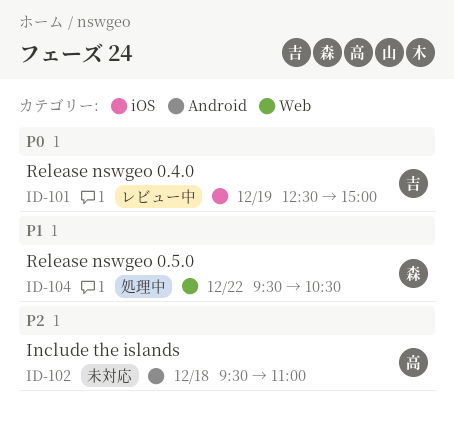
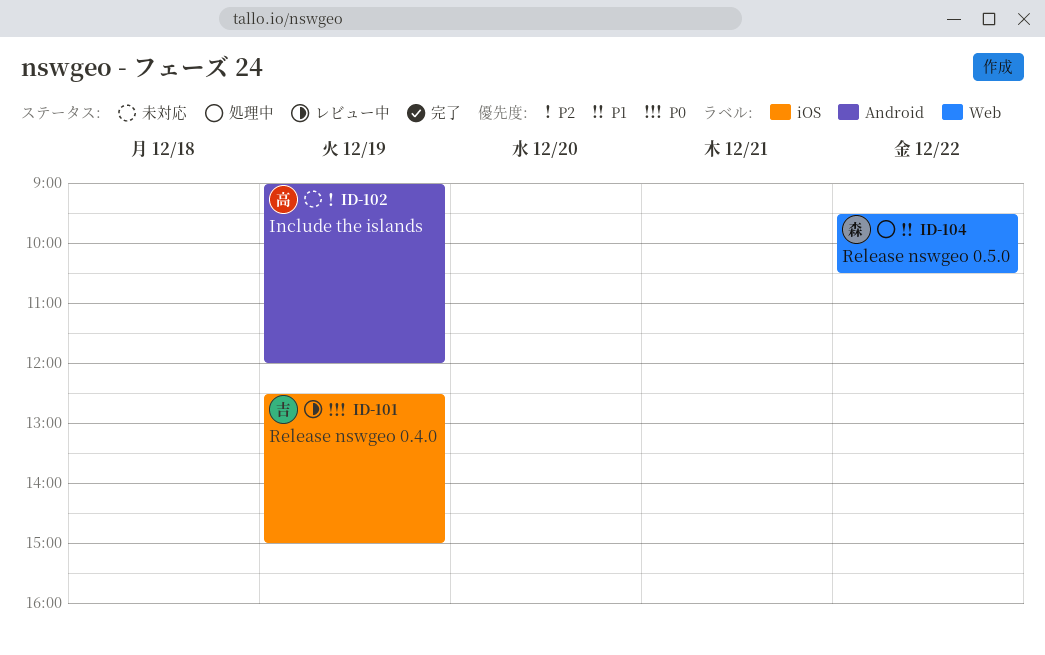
ID-102, day: Dec 18 -> Dec 19
ID-102, begins: 09:30 -> 09:00
ID-102, ends: 11:00 -> 12:00

